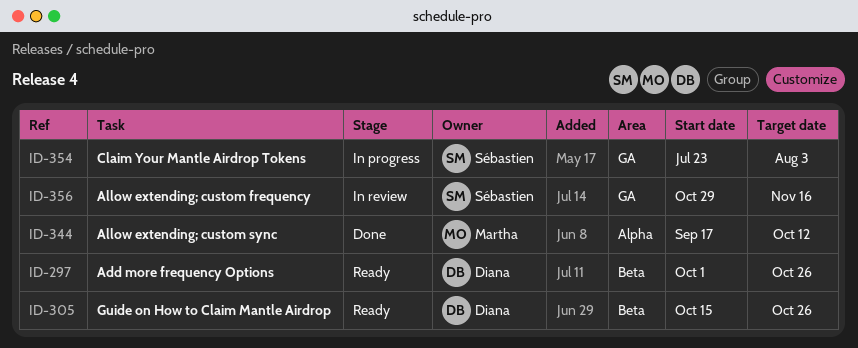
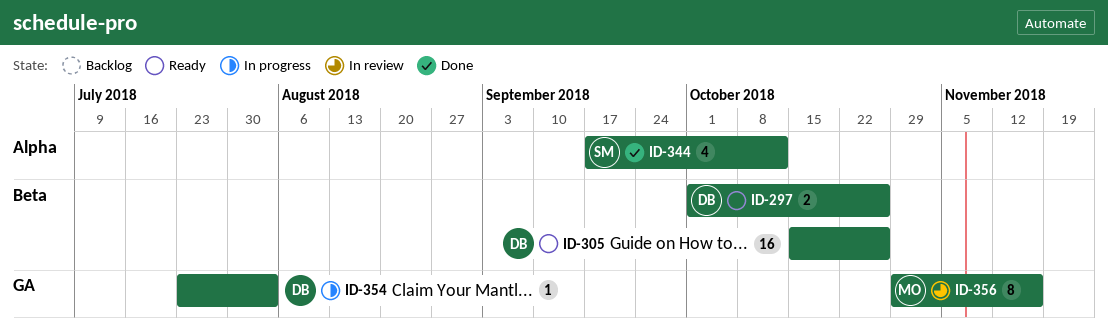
ID-344, owner: Martha -> Sébastien
ID-354, owner: Sébastien -> Diana
ID-356, owner: Sébastien -> Martha

